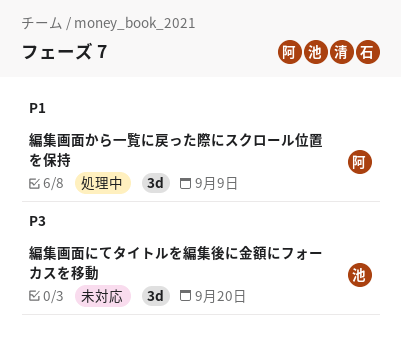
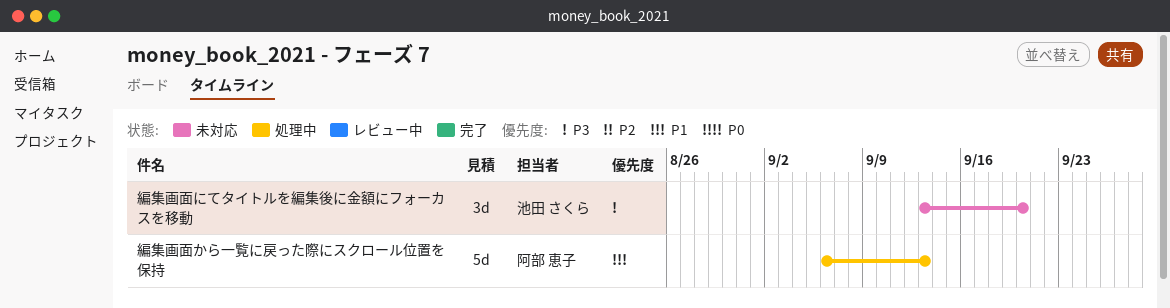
編集画面から一覧に戻った際にスクロール位置を保持, estimate: 3d -> 5d
編集画面から一覧に戻った際にスクロール位置を保持, due: Sep 9 -> Sep 13

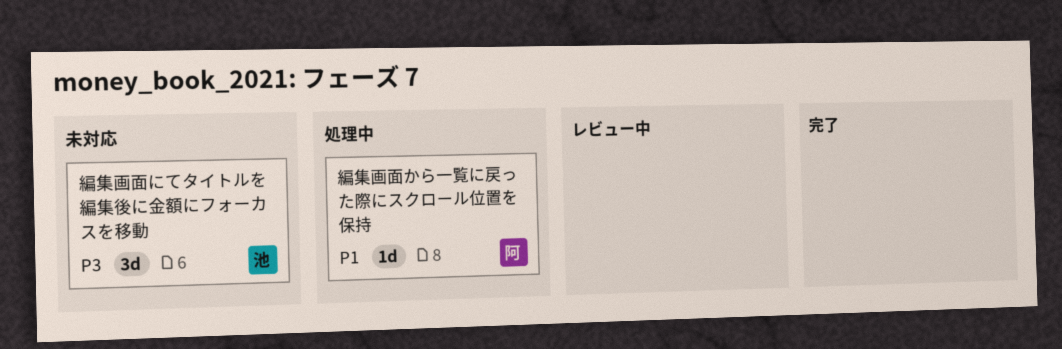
編集画面から一覧に戻った際にスクロール位置を保持, estimate: 5d -> 1d

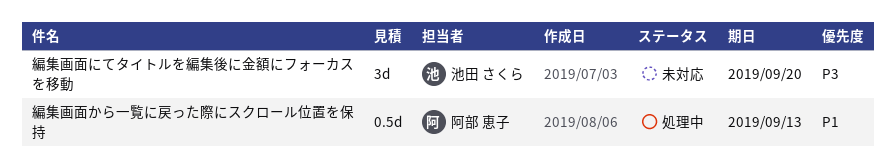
編集画面から一覧に戻った際にスクロール位置を保持, estimate: 1d -> 0.5d

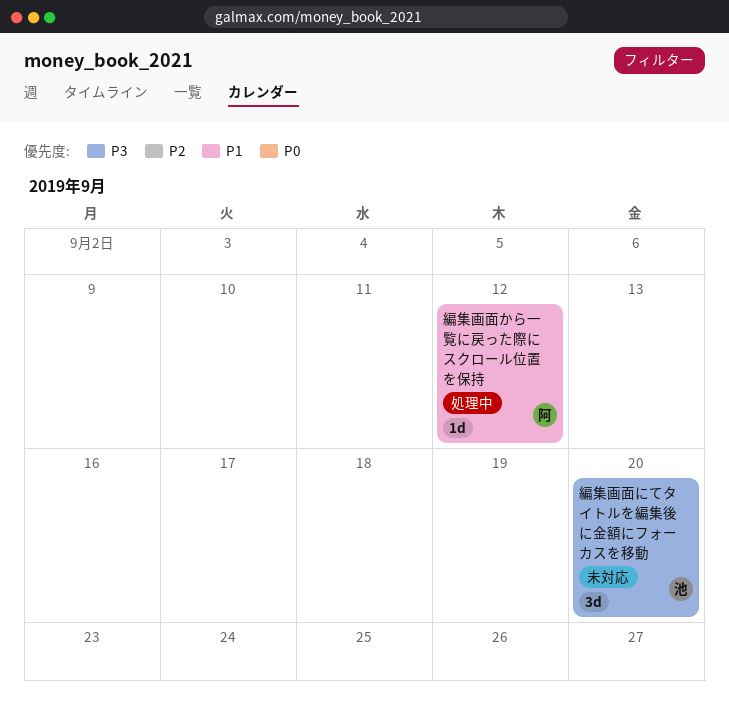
編集画面から一覧に戻った際にスクロール位置を保持, estimate: 0.5d -> 1d
編集画面から一覧に戻った際にスクロール位置を保持, due: Sep 13 -> Sep 12

